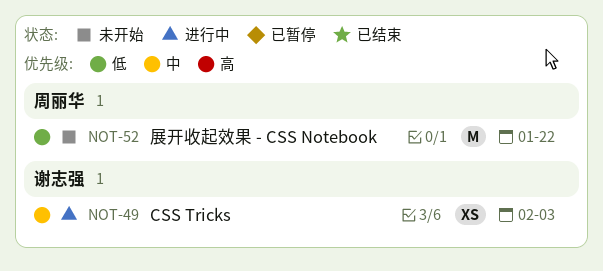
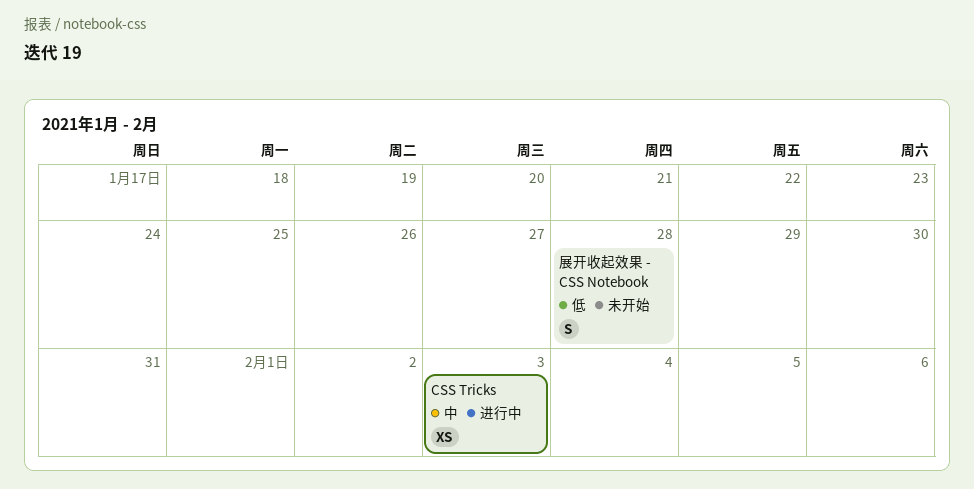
展开收起效果 - CSS Notebook, estimate: M -> S
展开收起效果 - CSS Notebook, due: Jan 22 -> Jan 28

